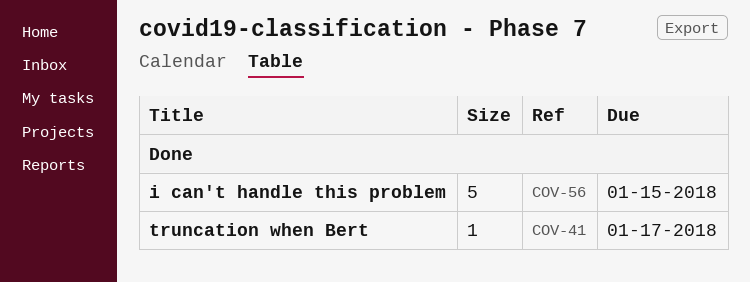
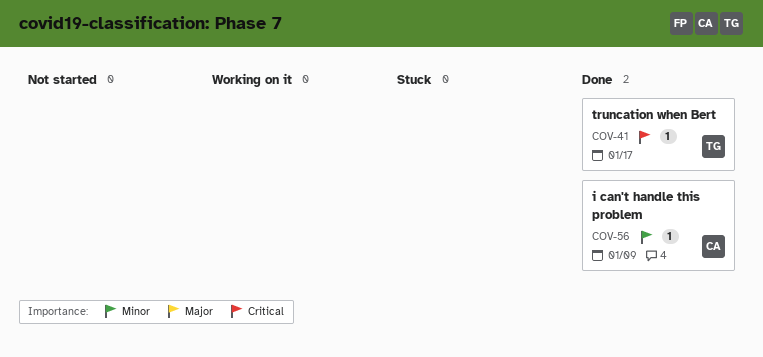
COV-56, estimate: 5 -> 1
COV-56, due: Jan 15 -> Jan 9

